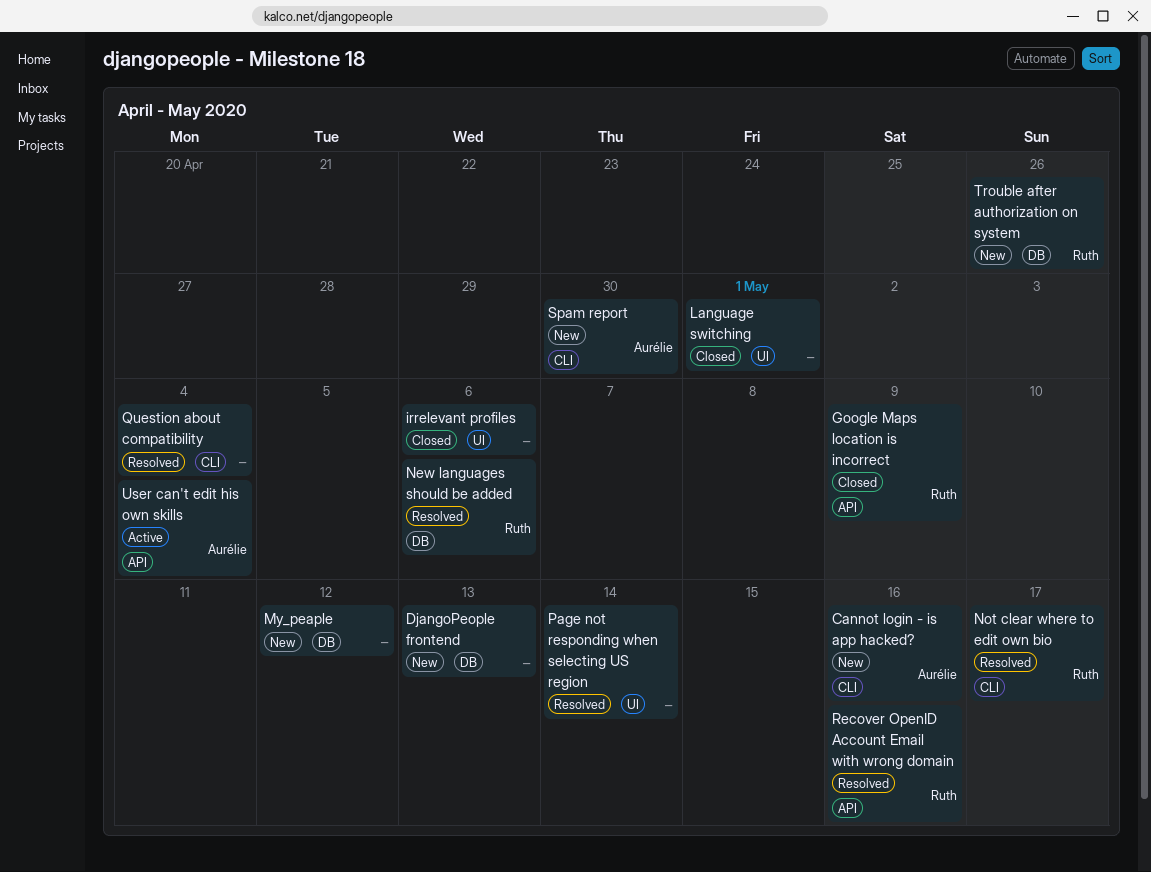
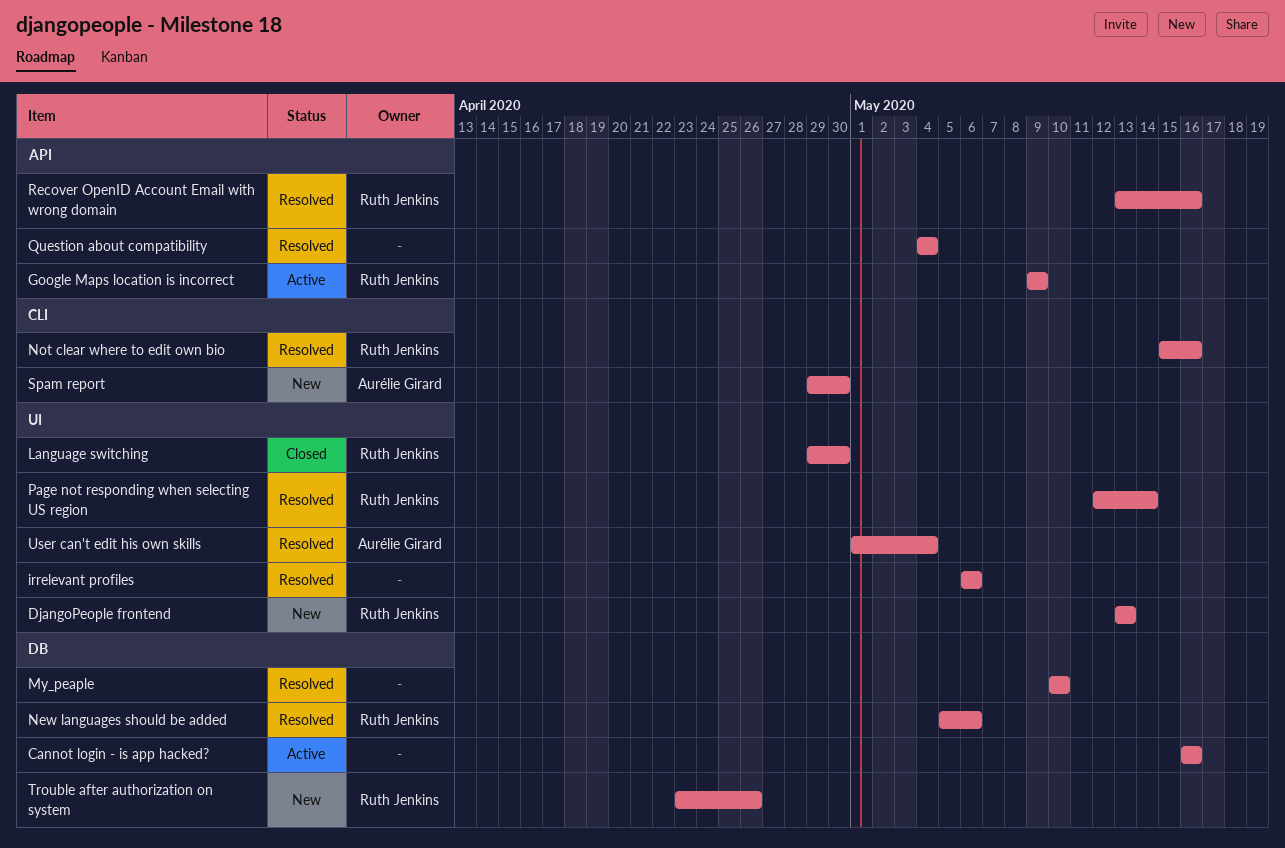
Cannot login - is app hacked?, status: New -> Active
Cannot login - is app hacked?, owner: Aurélie Girard -> none
Cannot login - is app hacked?, label: CLI -> DB
DjangoPeople frontend, owner: none -> Ruth Jenkins
DjangoPeople frontend, label: DB -> UI
Google Maps location is incorrect, status: Closed -> Active
irrelevant profiles, status: Closed -> Resolved
Language switching, owner: none -> Ruth Jenkins
Language switching, due: May 1 -> Apr 30
My_peaple, status: New -> Resolved
My_peaple, due: May 12 -> May 10
Not clear where to edit own bio, due: May 17 -> May 16
Page not responding when selecting US region, owner: none -> Ruth Jenkins
Question about compatibility, label: CLI -> API
User can't edit his own skills, status: Active -> Resolved
User can't edit his own skills, label: API -> UI

